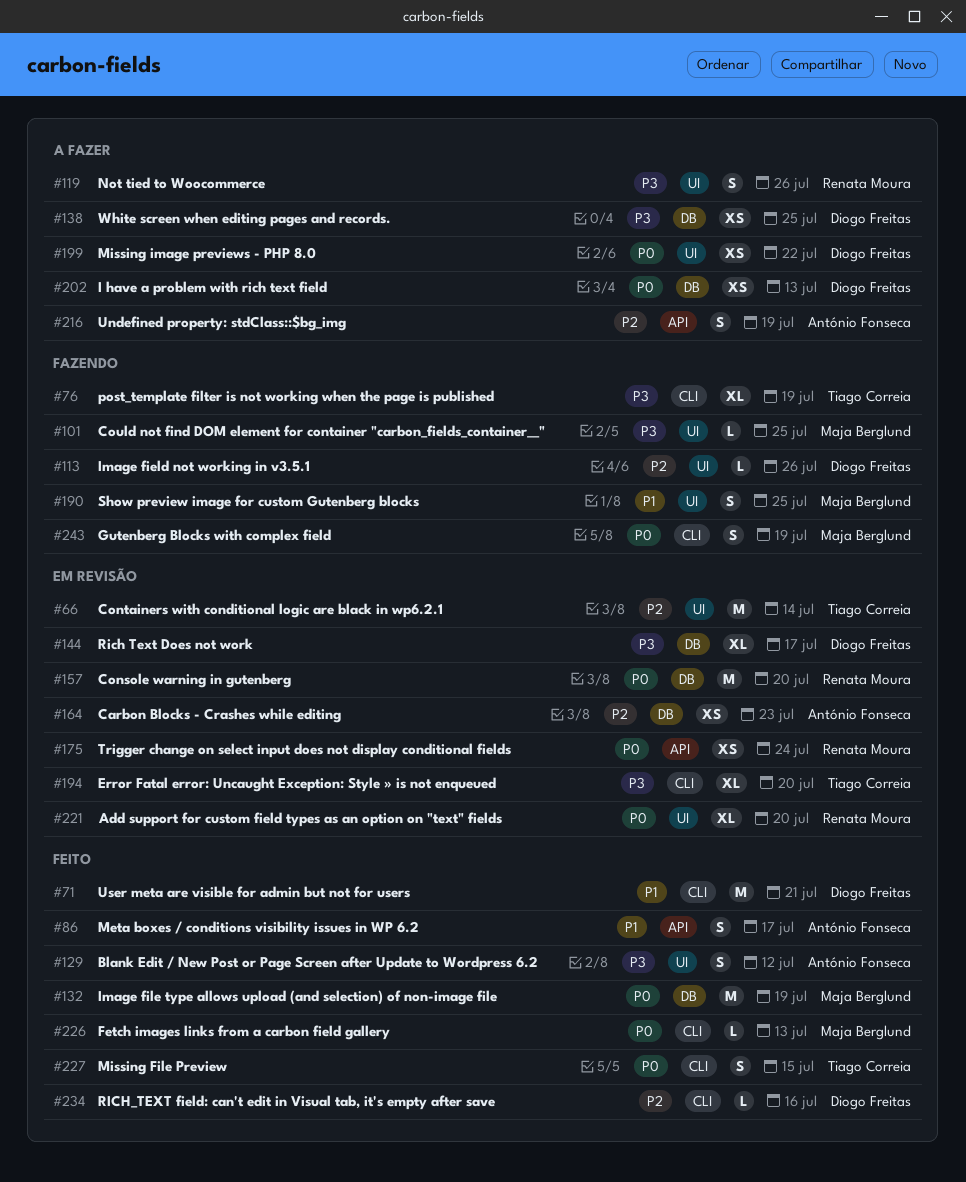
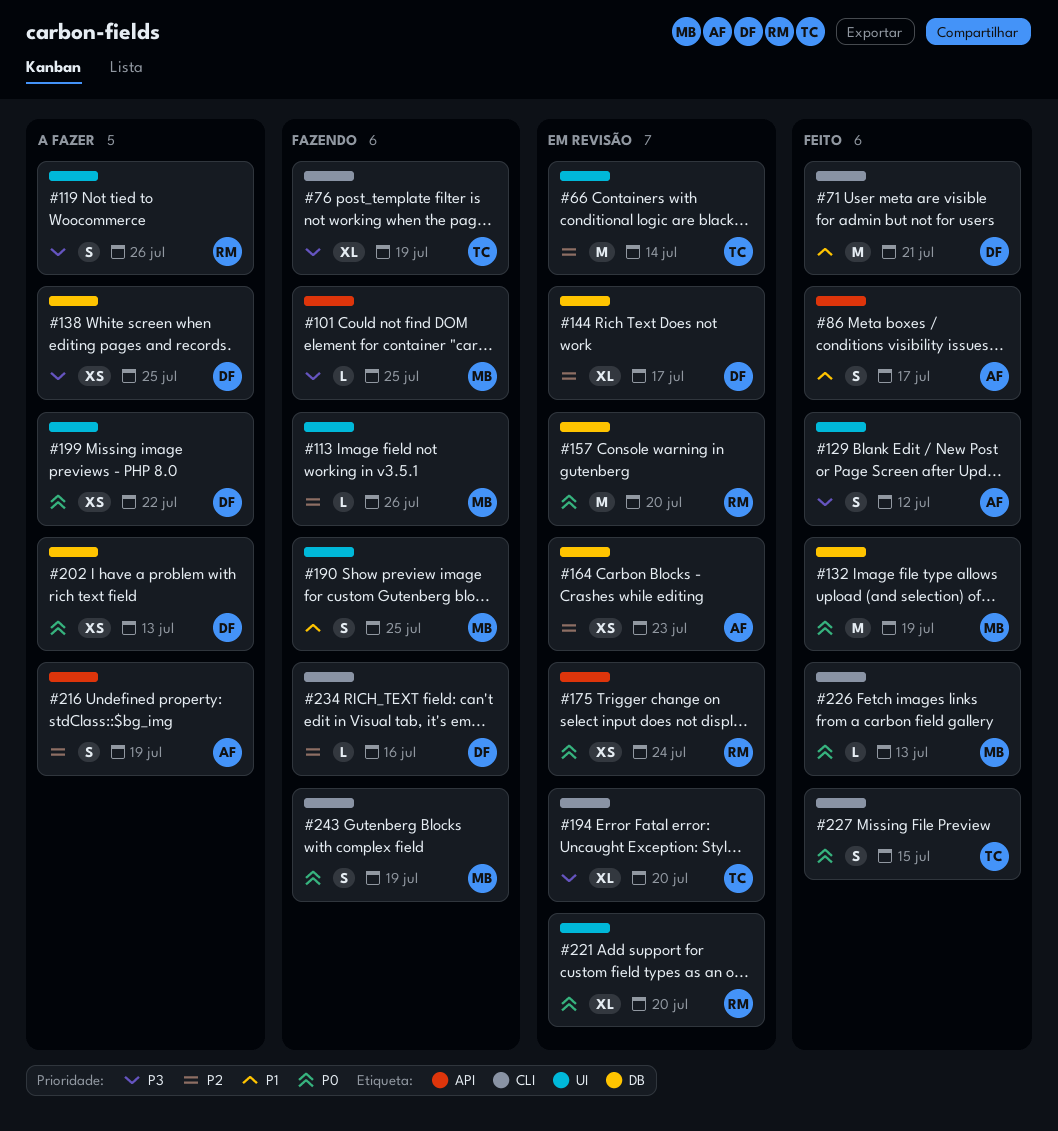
#101, label: UI -> API
#113, owner: Diogo Freitas -> Maja Berglund
#144, priority: P3 -> P2
#234, status: Feito -> Fazendo

